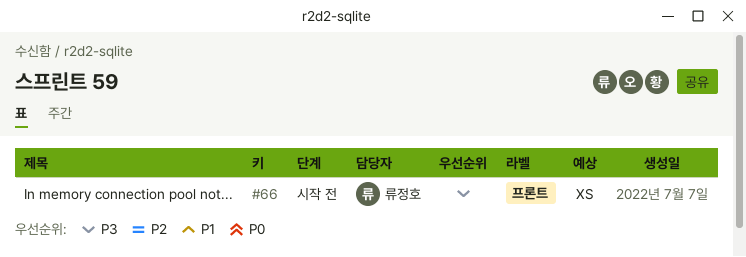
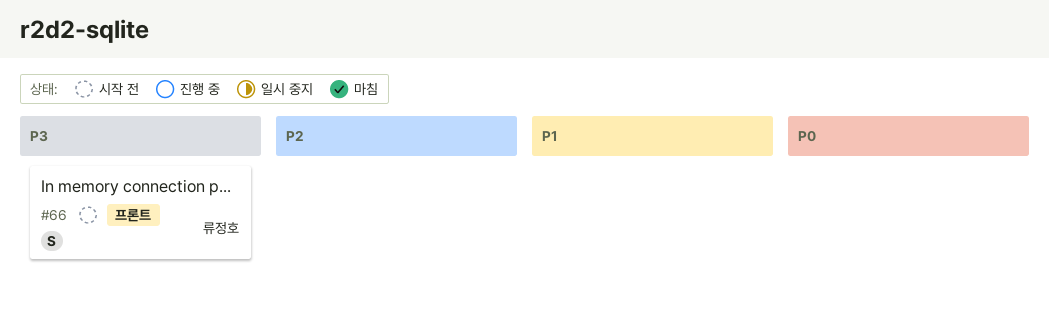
#66, estimate: XS -> S

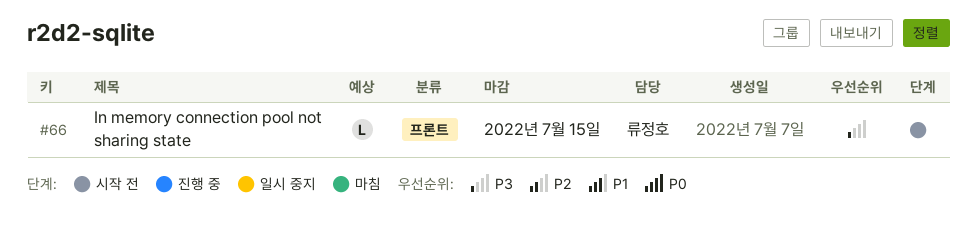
#66, estimate: S -> L

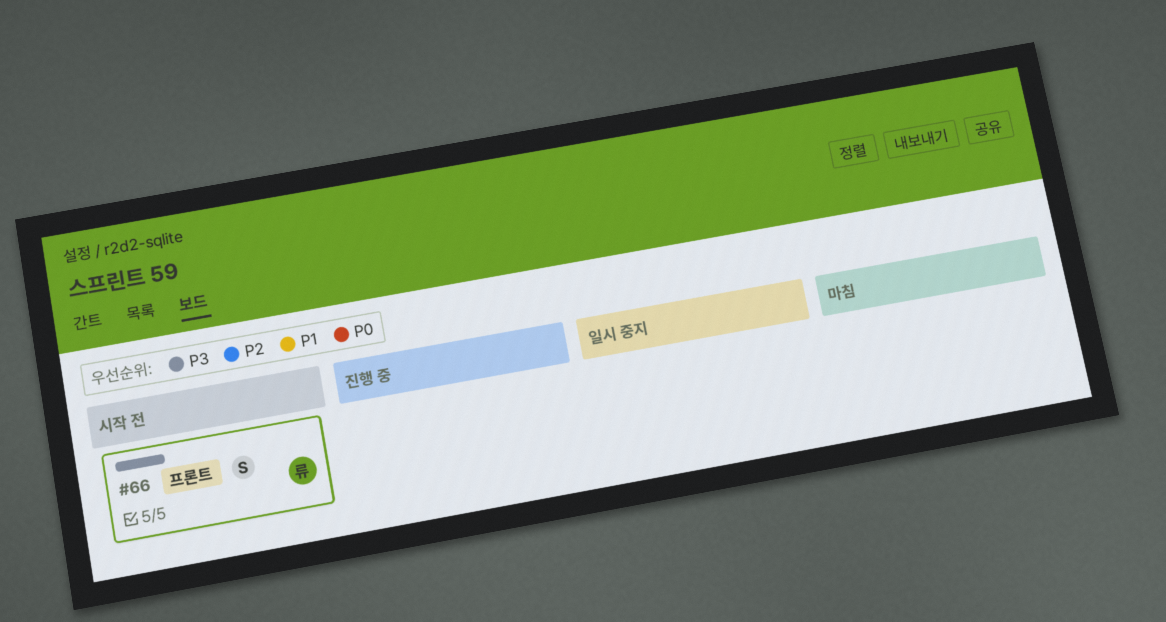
#66, estimate: L -> S

